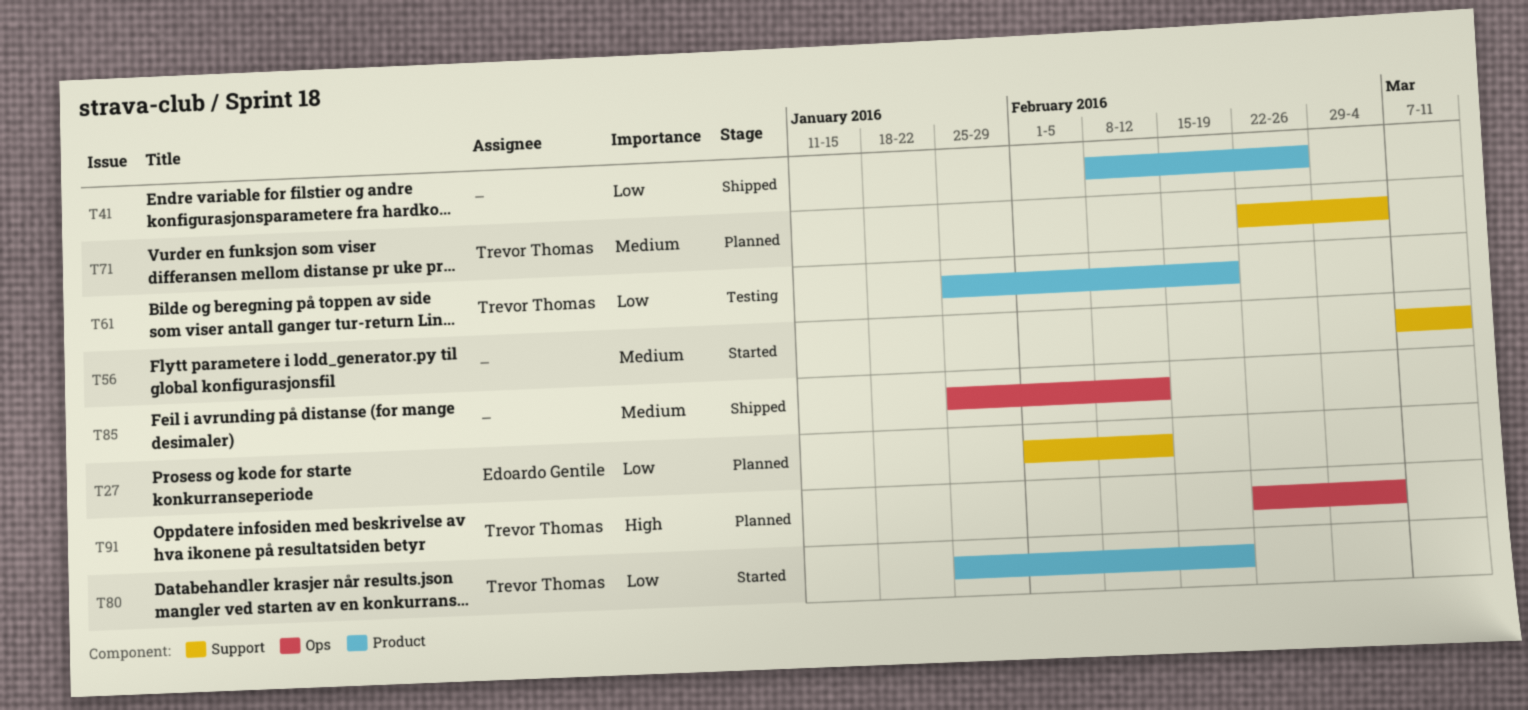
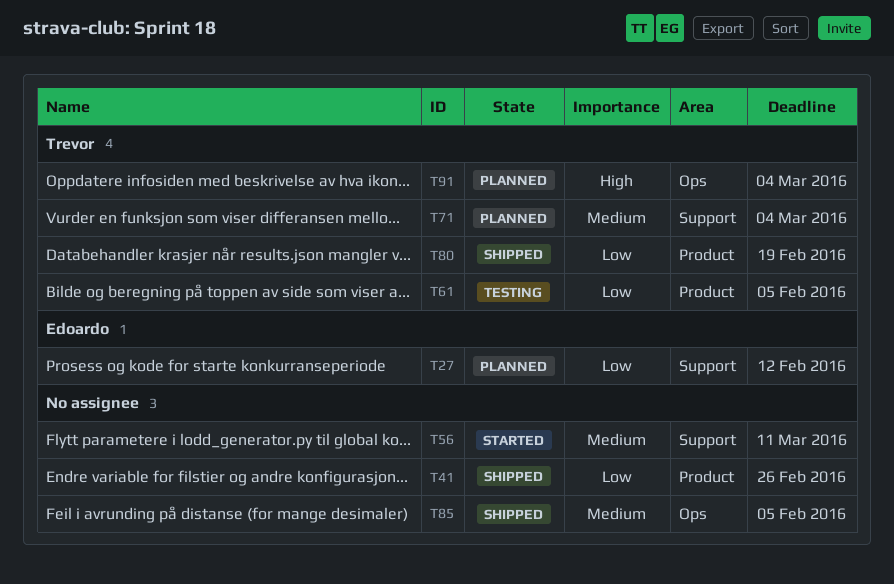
T61, due: Feb 19 -> Feb 5
T80, status: Started -> Shipped
T85, due: Feb 12 -> Feb 5

